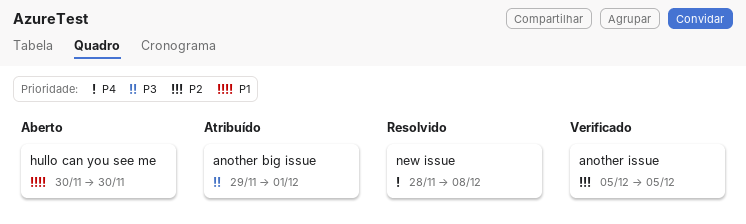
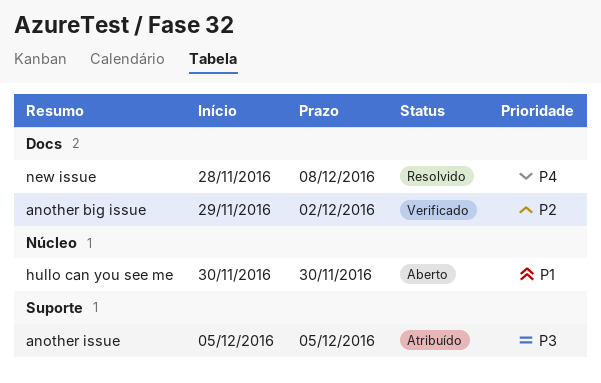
another big issue, status: Atribuído -> Verificado
another big issue, priority: P3 -> P2
another big issue, due: Dec 1 -> Dec 2
another issue, status: Verificado -> Atribuído
another issue, priority: P2 -> P3

